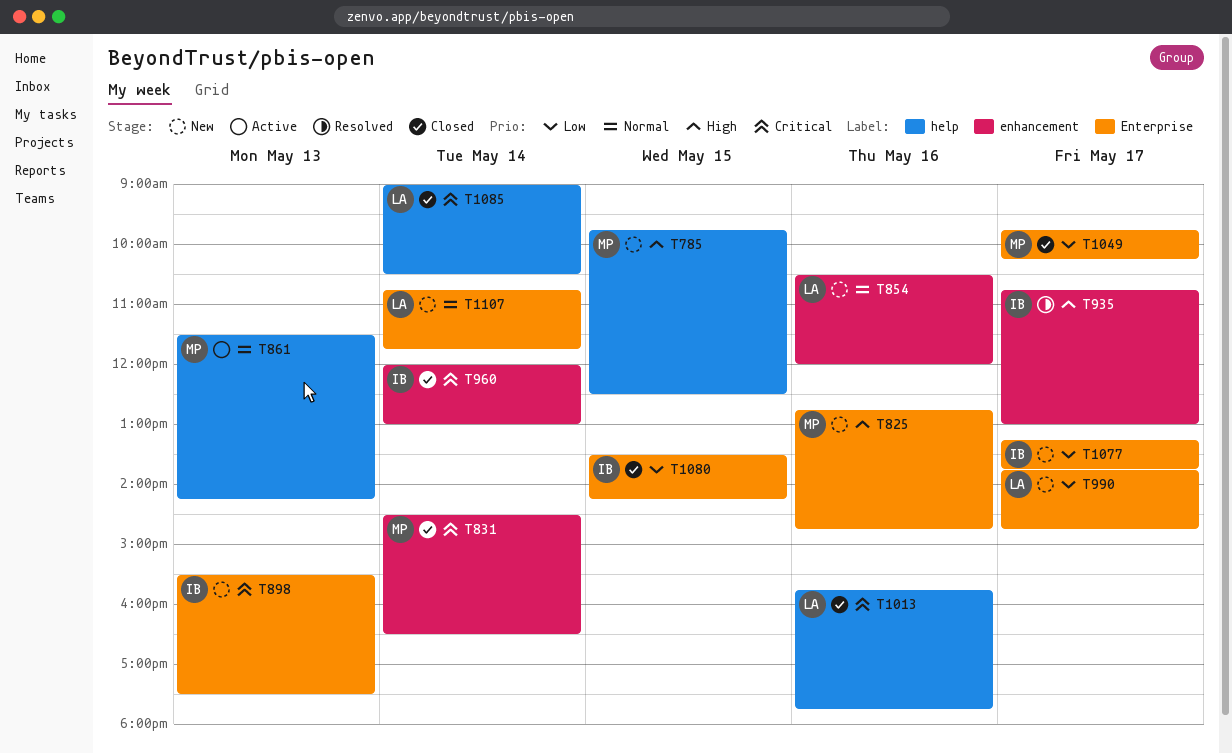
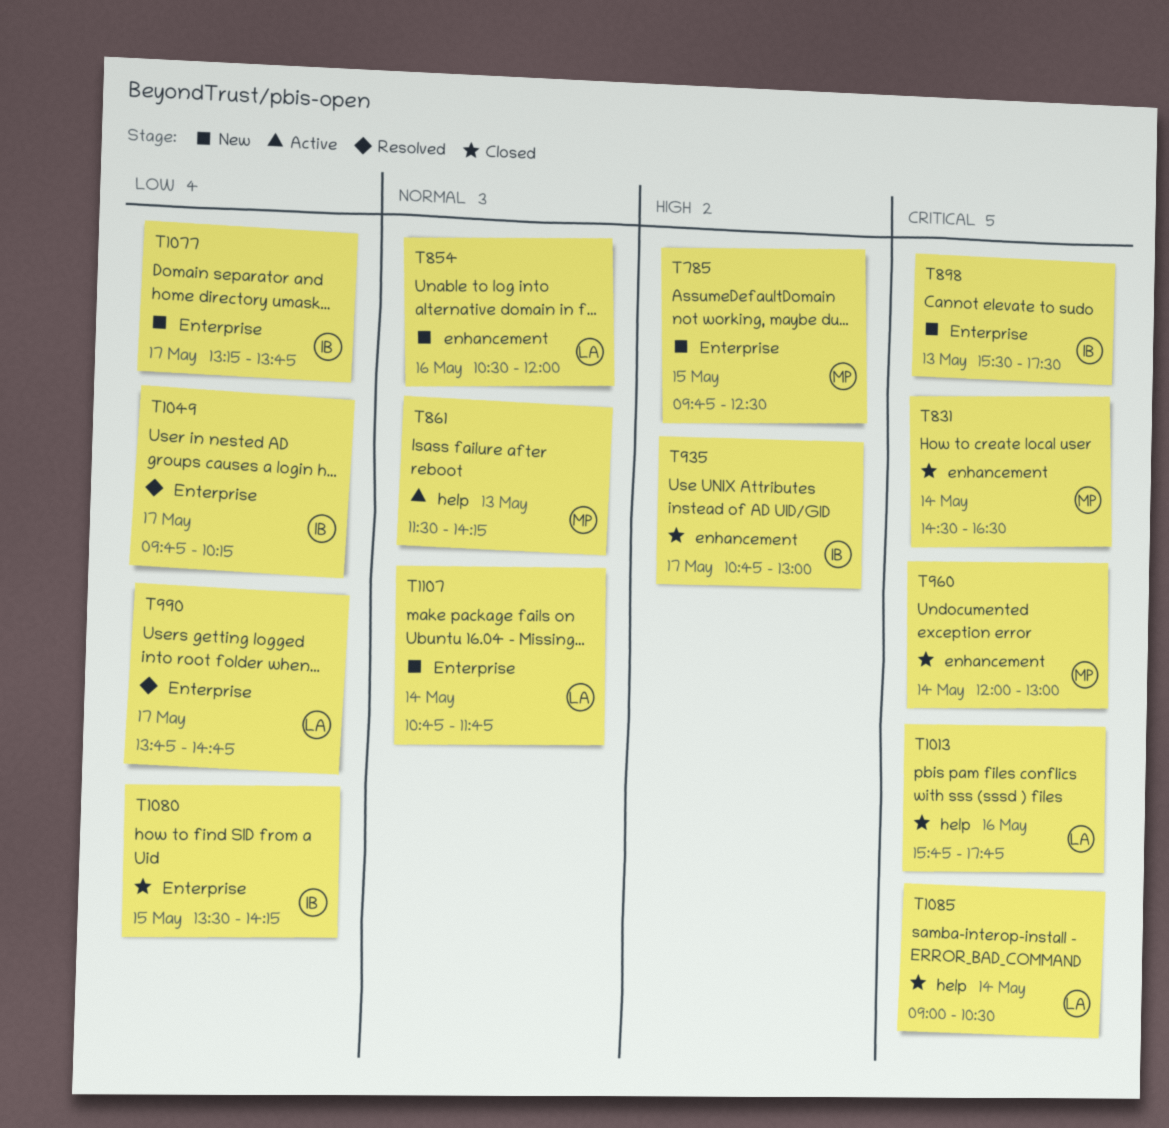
T785, label: help -> Enterprise
T825: present -> none
T935, status: Resolved -> Closed
T960, owner: IB -> MP
T990, status: New -> Resolved
T1049, status: Closed -> Resolved
T1049, owner: MP -> IB

